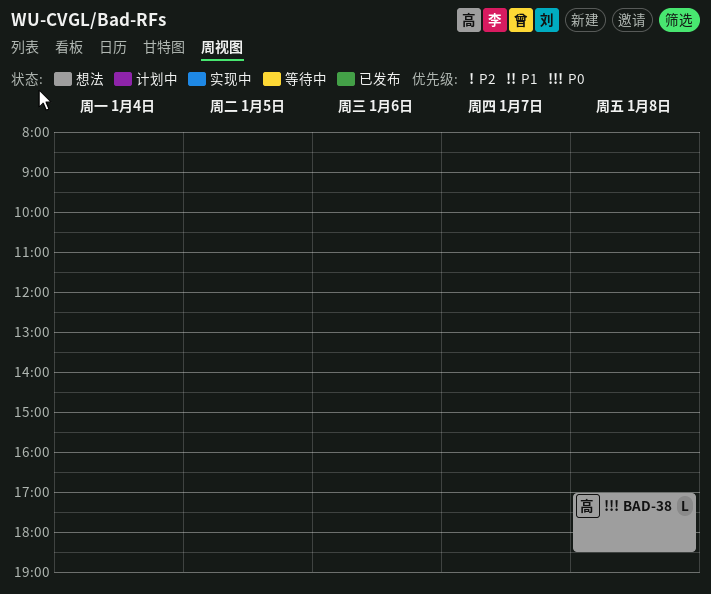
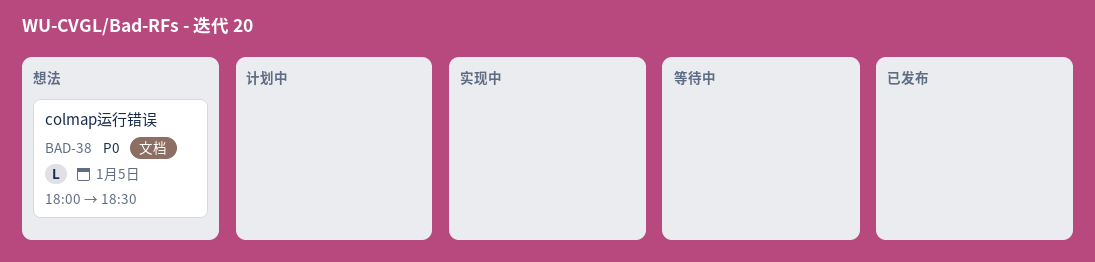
BAD-38, day: Jan 8 -> Jan 5
BAD-38, begins: 17:00 -> 18:00

